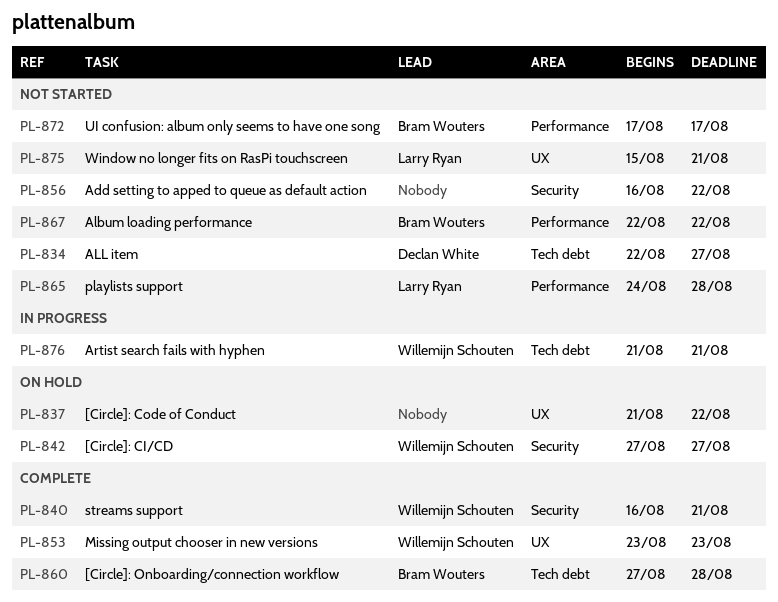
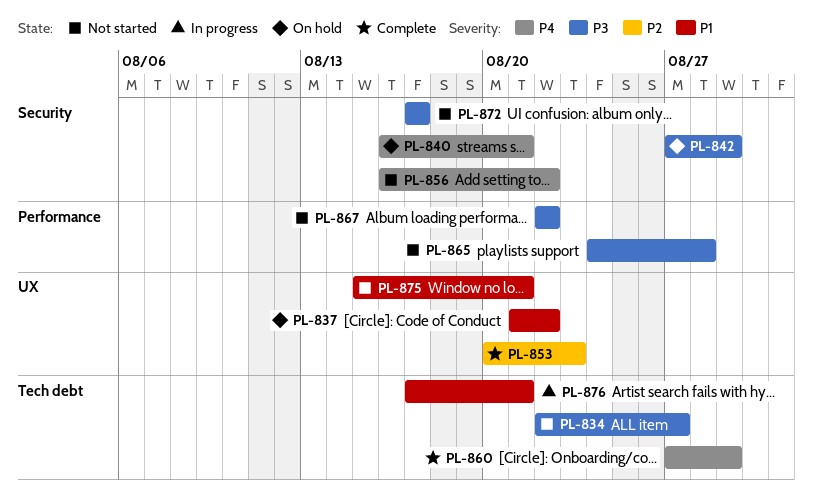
PL-840, status: Complete -> On hold
PL-842, due: Aug 27 -> Aug 29
PL-853, start: Aug 23 -> Aug 20
PL-860, due: Aug 28 -> Aug 29
PL-872, label: Performance -> Security
PL-876, start: Aug 21 -> Aug 17

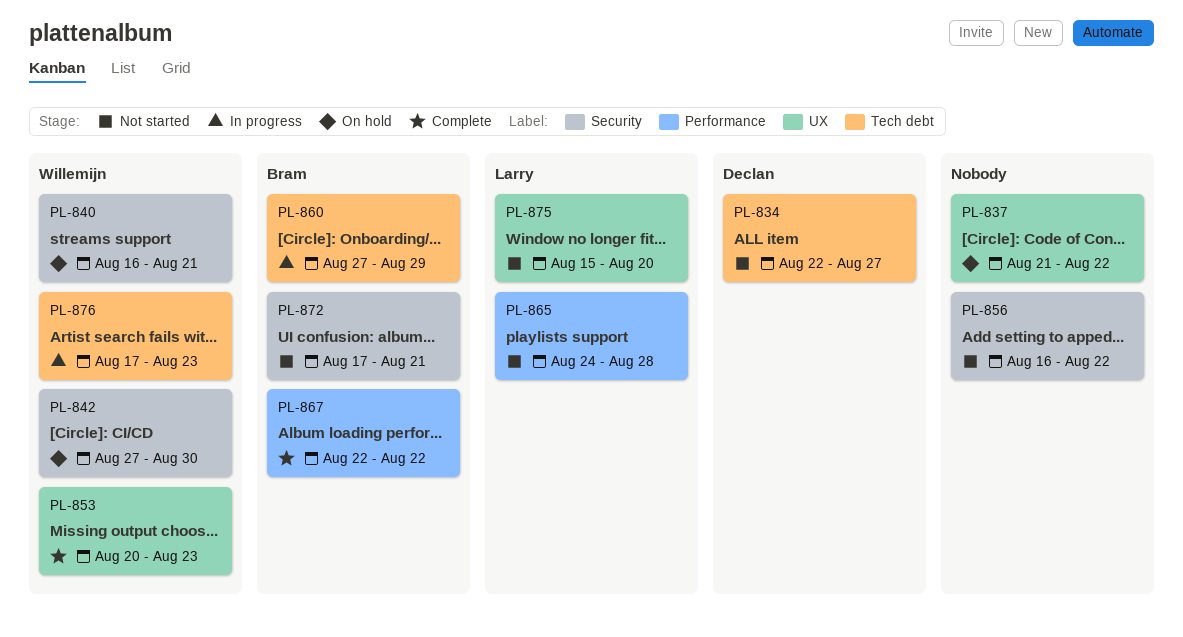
PL-842, due: Aug 29 -> Aug 30
PL-860, status: Complete -> In progress
PL-867, status: Not started -> Complete
PL-872, due: Aug 17 -> Aug 21
PL-875, due: Aug 21 -> Aug 20
PL-876, due: Aug 21 -> Aug 23

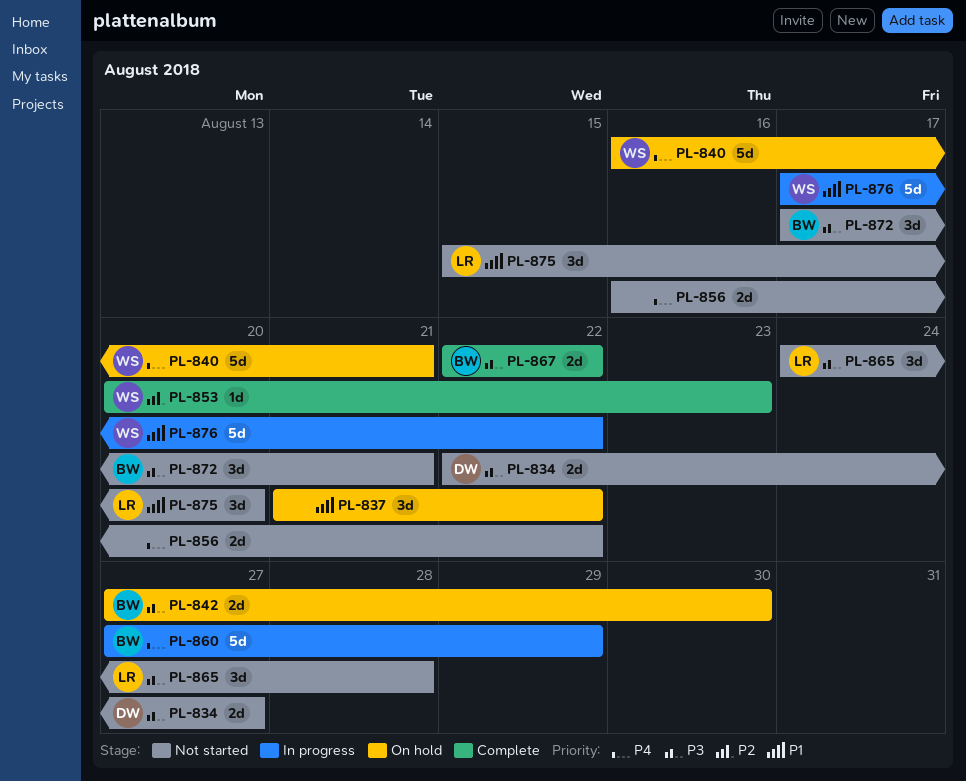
PL-842, owner: Willemijn -> Bram
PL-876, due: Aug 23 -> Aug 22

